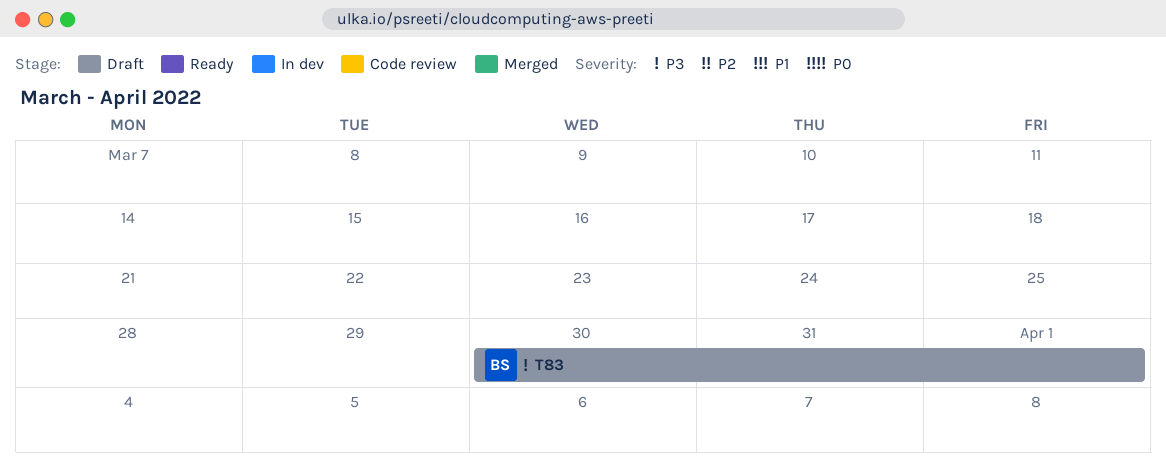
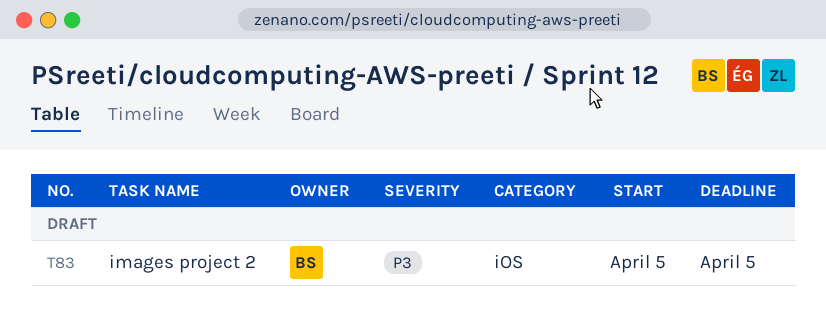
T83, start: Mar 30 -> Apr 5
T83, due: Apr 1 -> Apr 5

